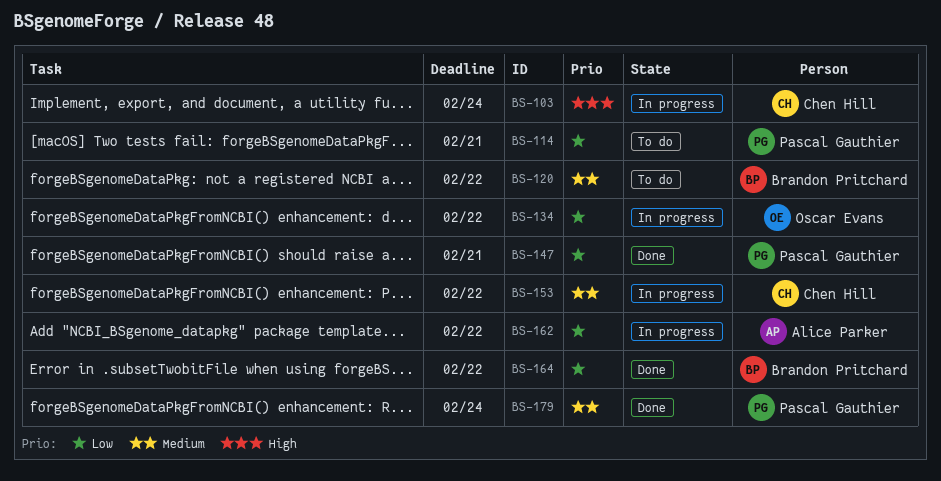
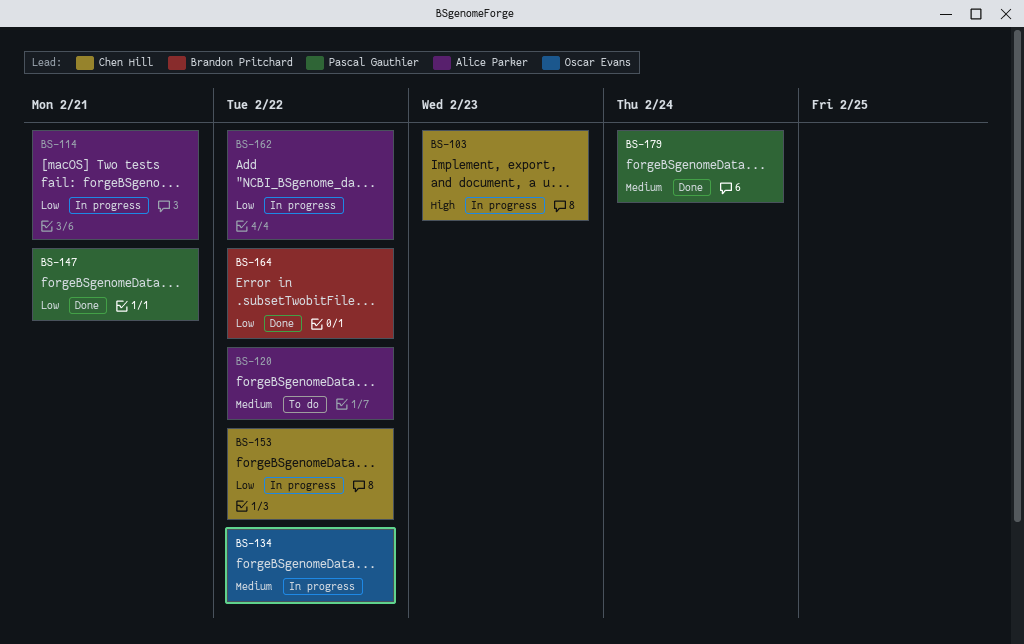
BS-103, due: Feb 24 -> Feb 23
BS-114, status: To do -> In progress
BS-114, owner: Pascal Gauthier -> Alice Parker
BS-120, owner: Brandon Pritchard -> Alice Parker
BS-134, priority: Low -> Medium
BS-153, priority: Medium -> Low

